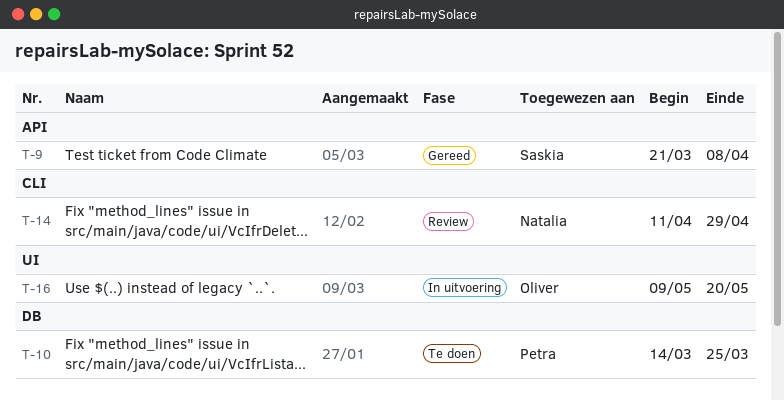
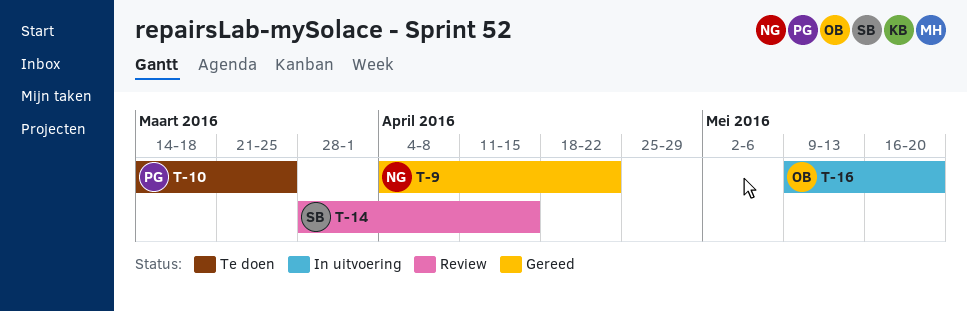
T-9, owner: Saskia -> Natalia
T-9, start: Mar 21 -> Apr 4
T-9, due: Apr 8 -> Apr 22
T-14, owner: Natalia -> Saskia
T-14, start: Apr 11 -> Mar 28
T-14, due: Apr 29 -> Apr 15

